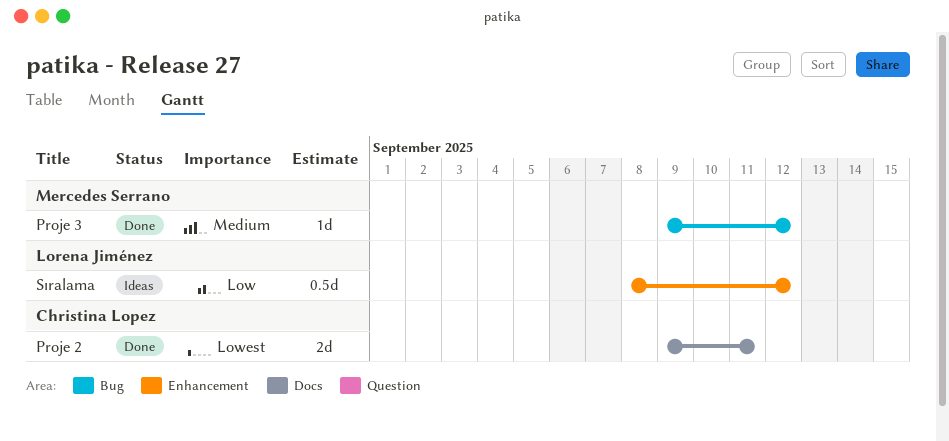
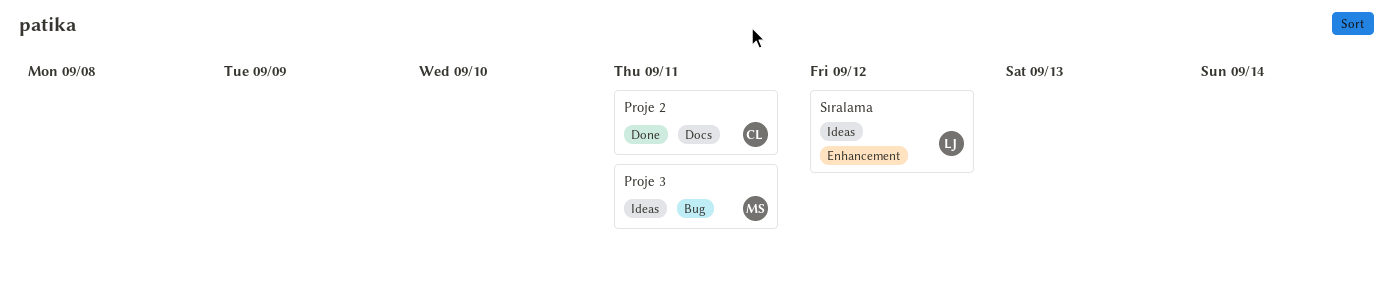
Proje 3, status: Done -> Ideas
Proje 3, due: Sep 12 -> Sep 11

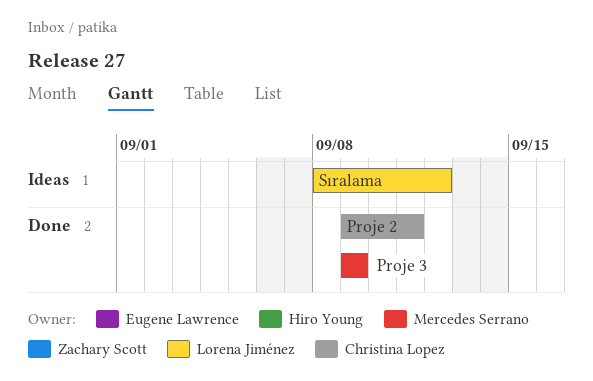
Proje 3, status: Ideas -> Done
Proje 3, due: Sep 11 -> Sep 9

